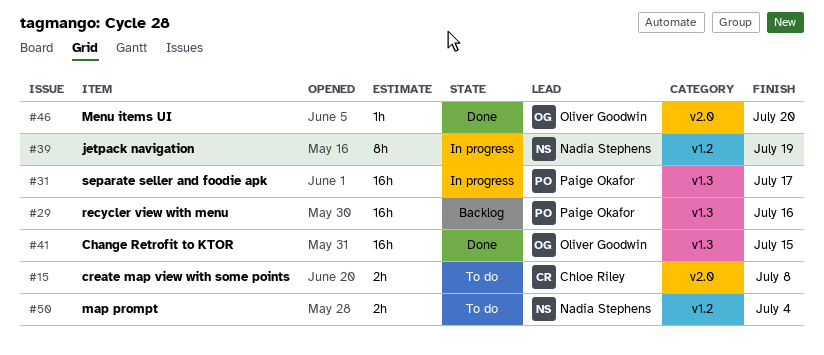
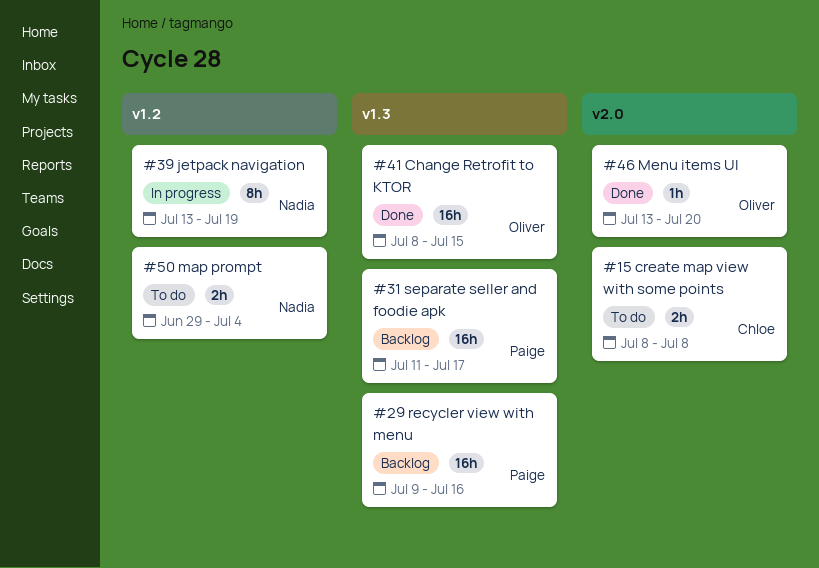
#31, status: In progress -> Backlog

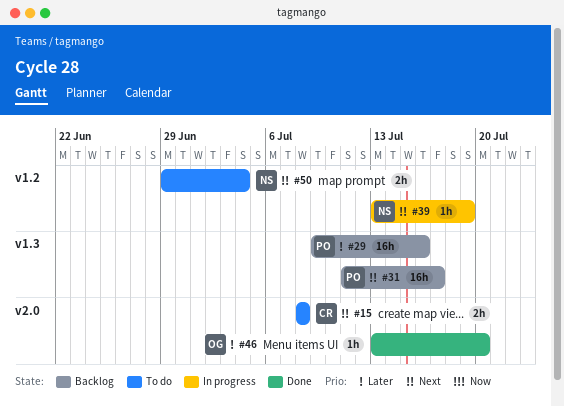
#39, estimate: 8h -> 1h
#41: present -> none

